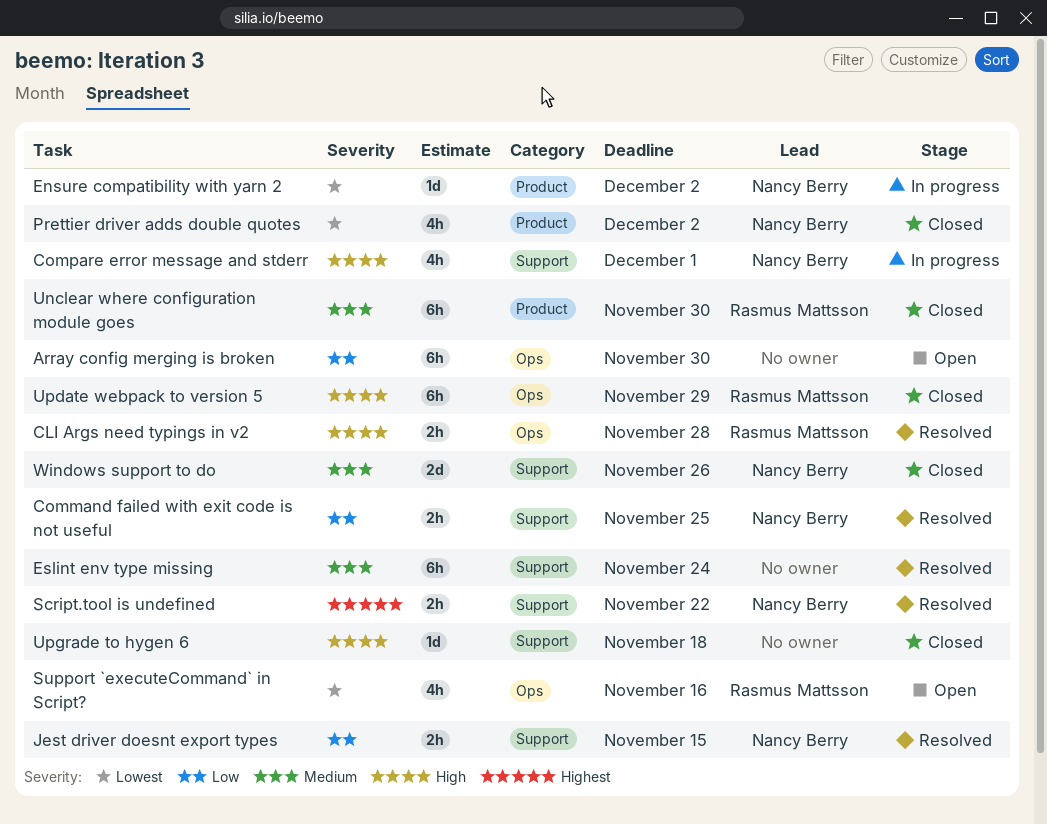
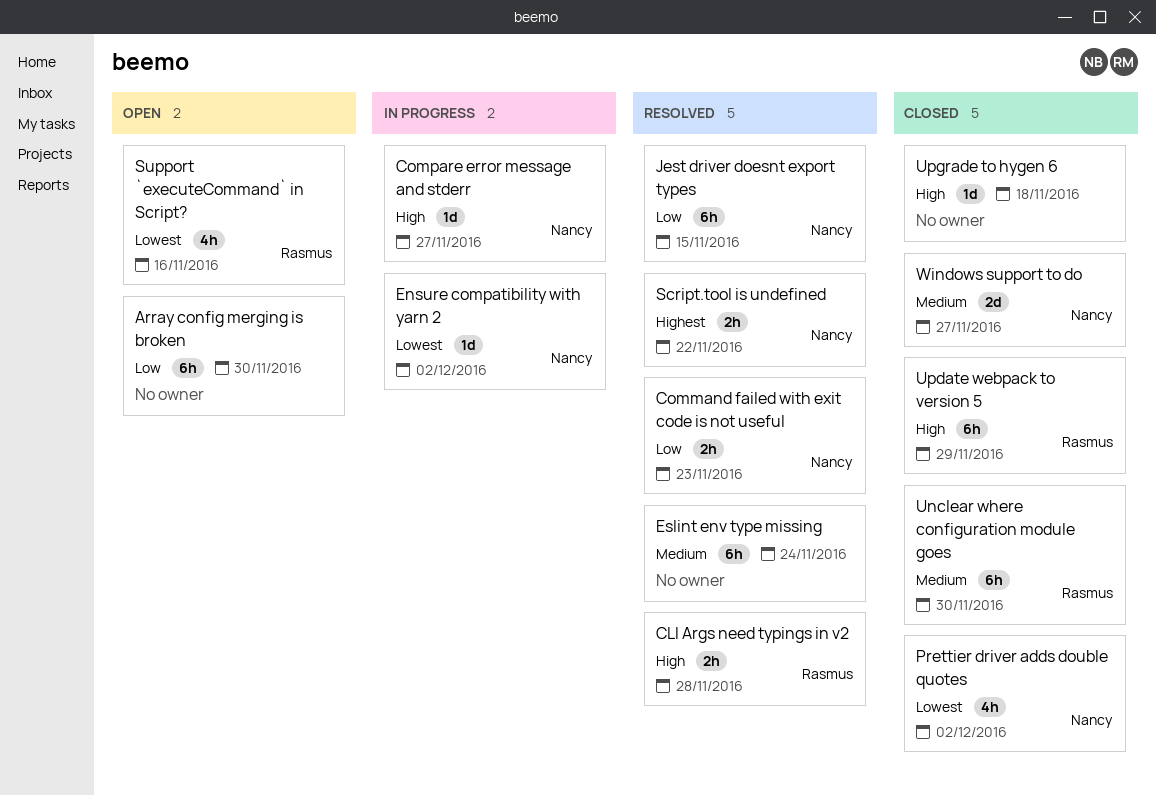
Command failed with exit code is not useful, due: Nov 25 -> Nov 23
Compare error message and stderr, estimate: 4h -> 1d
Compare error message and stderr, due: Dec 1 -> Nov 27
Jest driver doesnt export types, estimate: 2h -> 6h
Windows support to do, due: Nov 26 -> Nov 27

